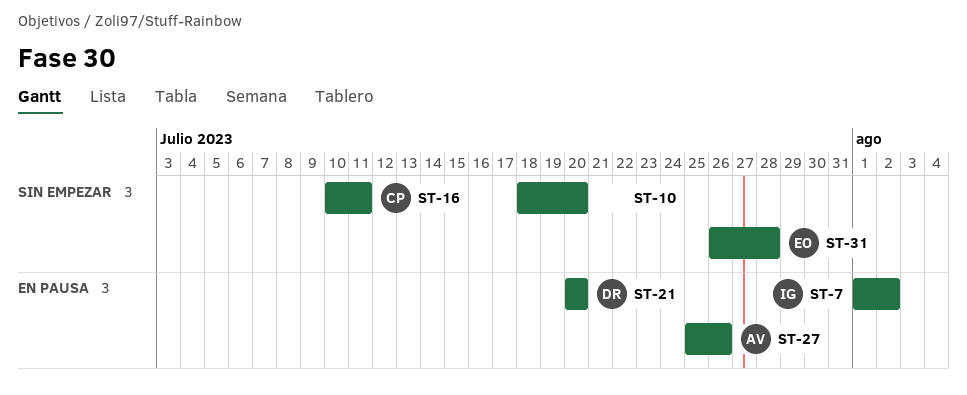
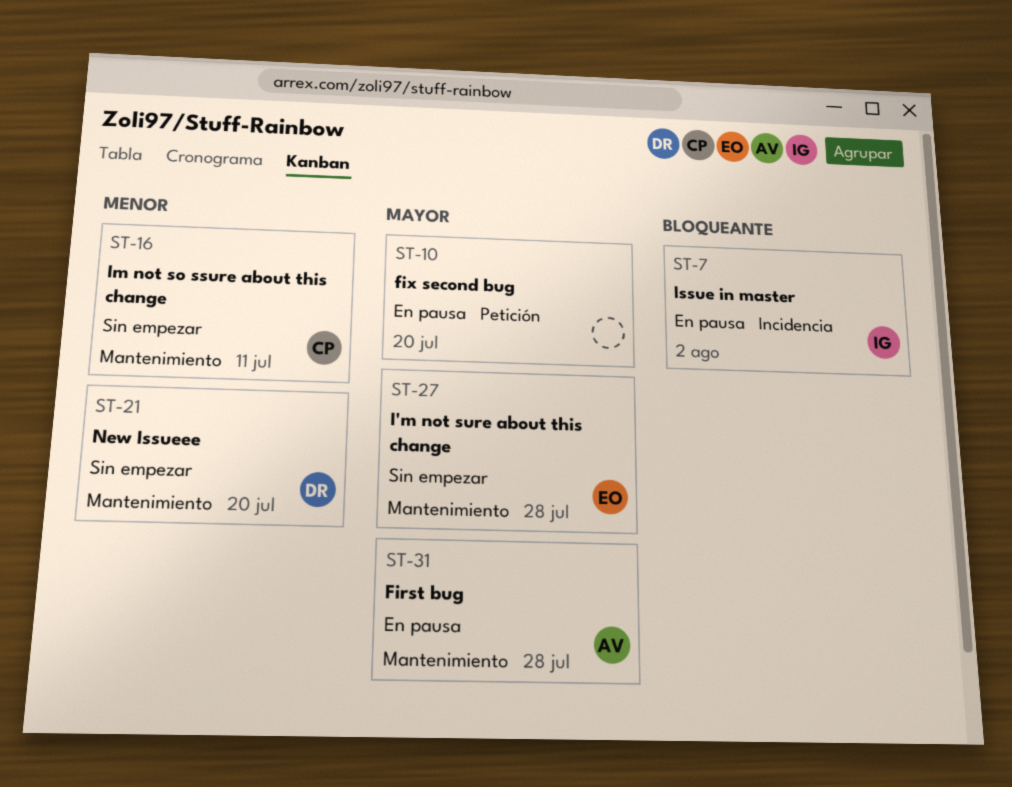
ST-10, status: Sin empezar -> En pausa
ST-21, status: En pausa -> Sin empezar
ST-27, status: En pausa -> Sin empezar
ST-27, owner: AV -> EO
ST-27, due: Jul 26 -> Jul 28
ST-31, status: Sin empezar -> En pausa
ST-31, owner: EO -> AV

